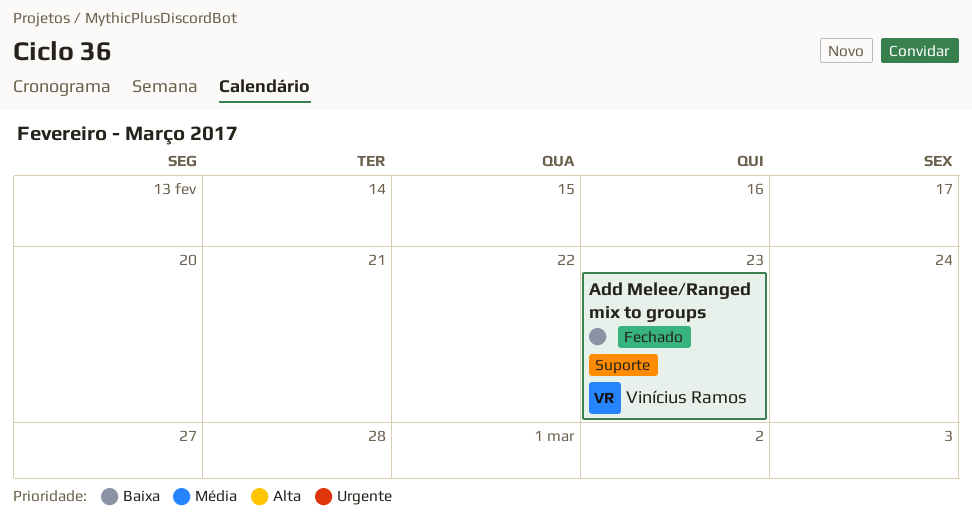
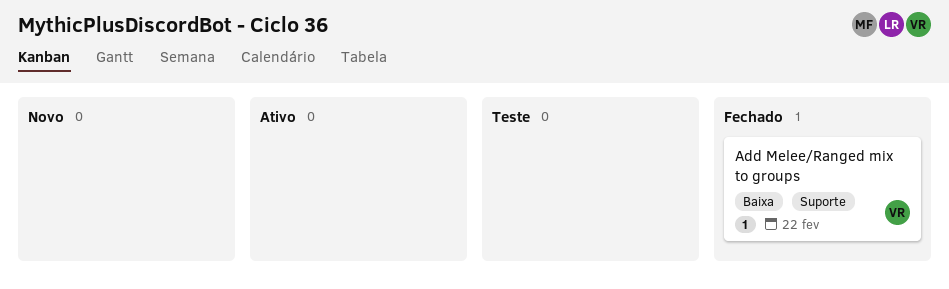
Add Melee/Ranged mix to groups, due: Feb 23 -> Feb 22

